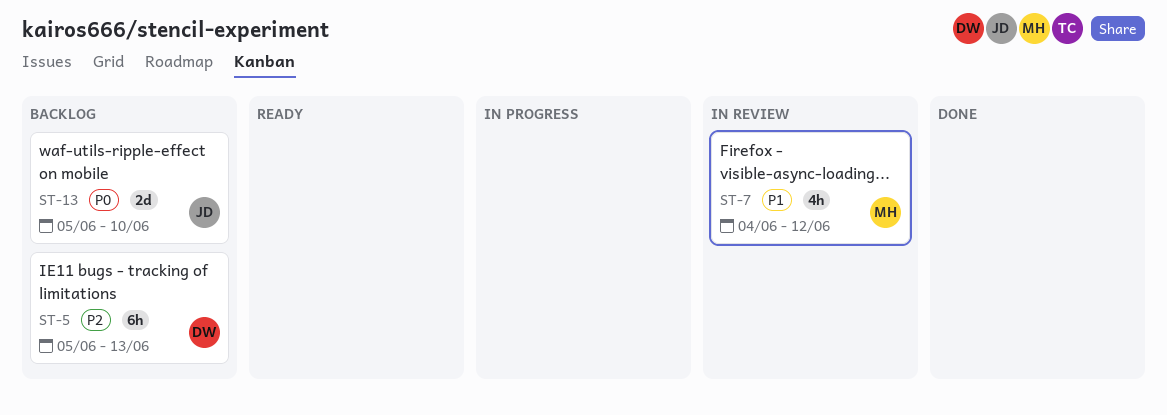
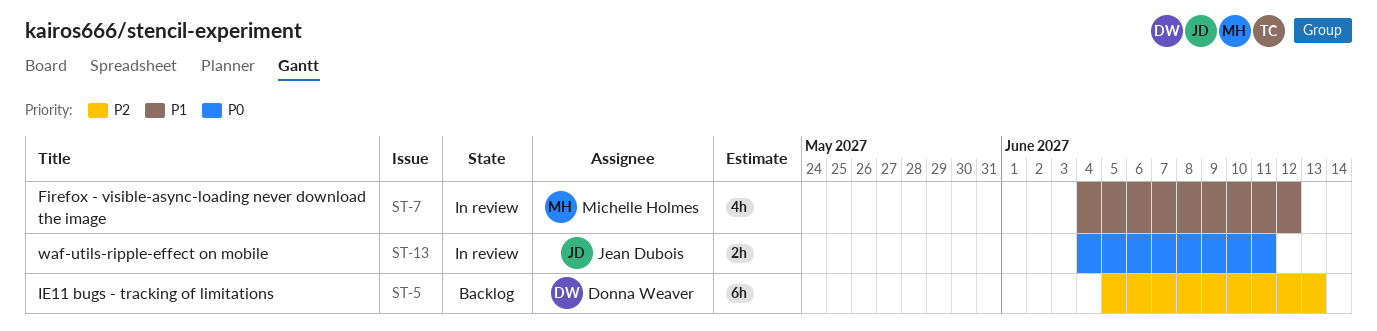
ST-13, status: Backlog -> In review
ST-13, estimate: 2d -> 2h
ST-13, start: Jun 5 -> Jun 4
ST-13, due: Jun 10 -> Jun 11

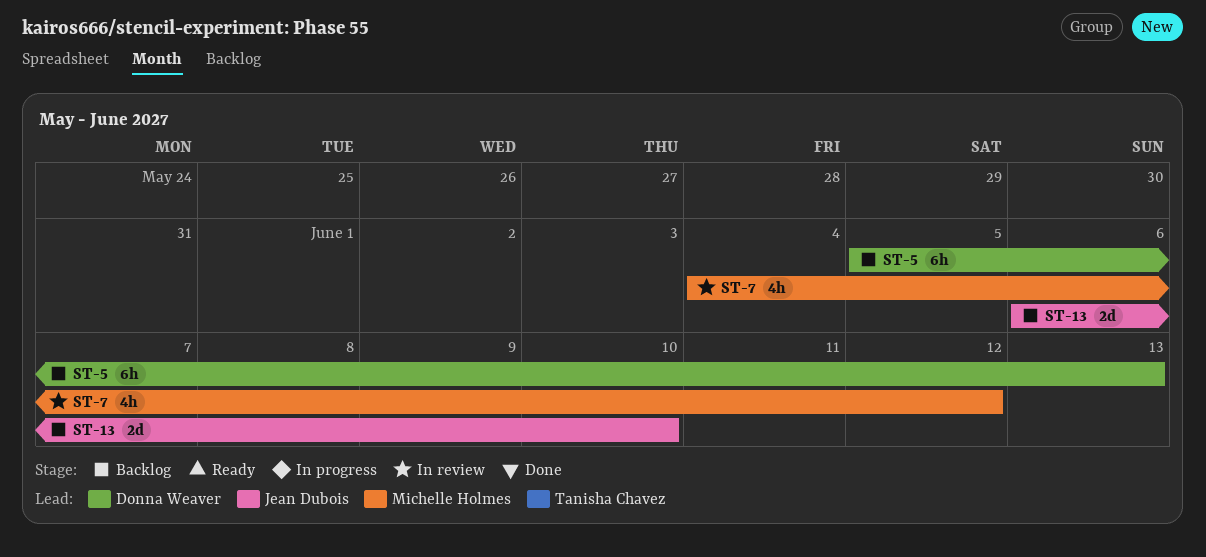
ST-13, status: In review -> Backlog
ST-13, estimate: 2h -> 2d
ST-13, start: Jun 4 -> Jun 6
ST-13, due: Jun 11 -> Jun 10

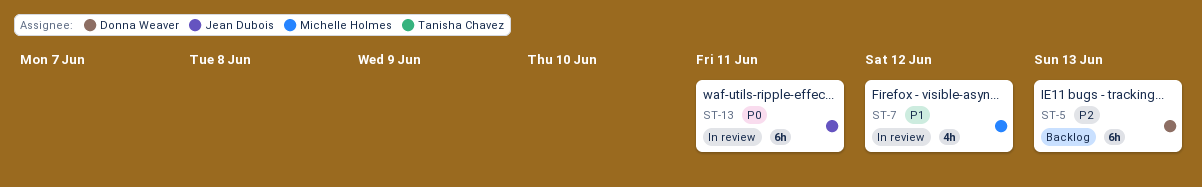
ST-13, status: Backlog -> In review
ST-13, estimate: 2d -> 6h
ST-13, due: Jun 10 -> Jun 11

